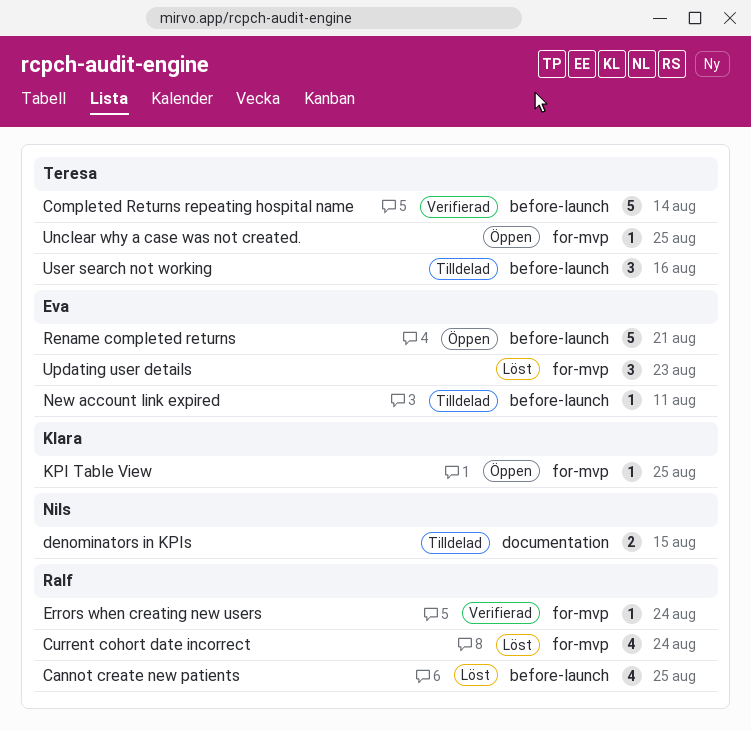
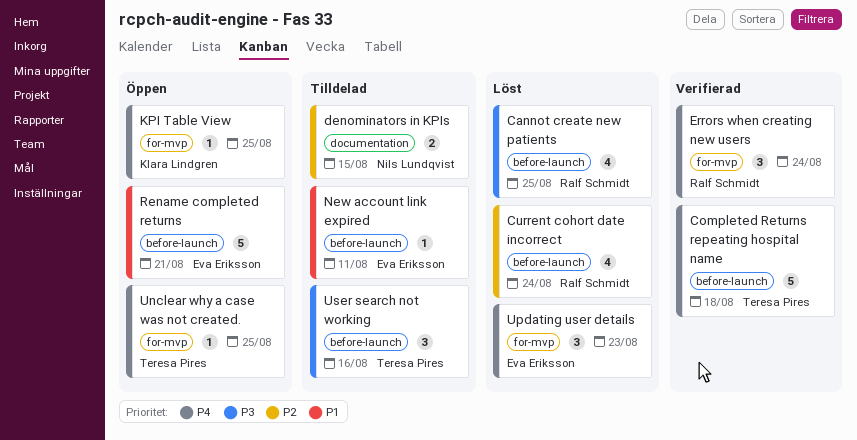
Completed Returns repeating hospital name, due: Aug 14 -> Aug 18
Current cohort date incorrect, label: for-mvp -> before-launch
Errors when creating new users, estimate: 1 -> 3

